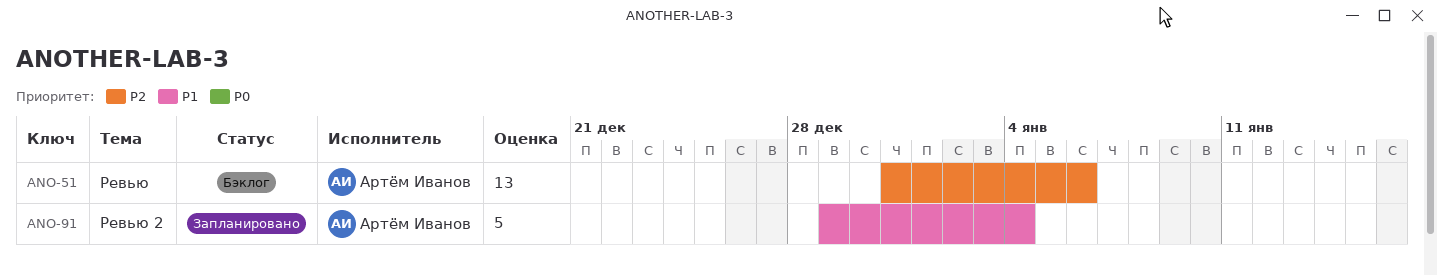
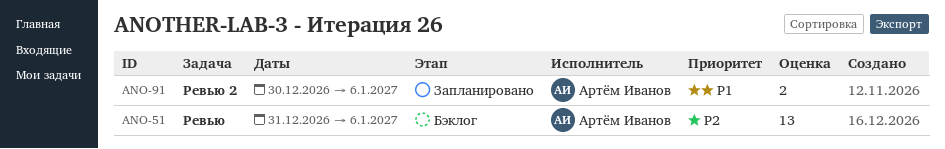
ANO-91, estimate: 5 -> 2
ANO-91, start: Dec 29 -> Dec 30
ANO-91, due: Jan 4 -> Jan 6

